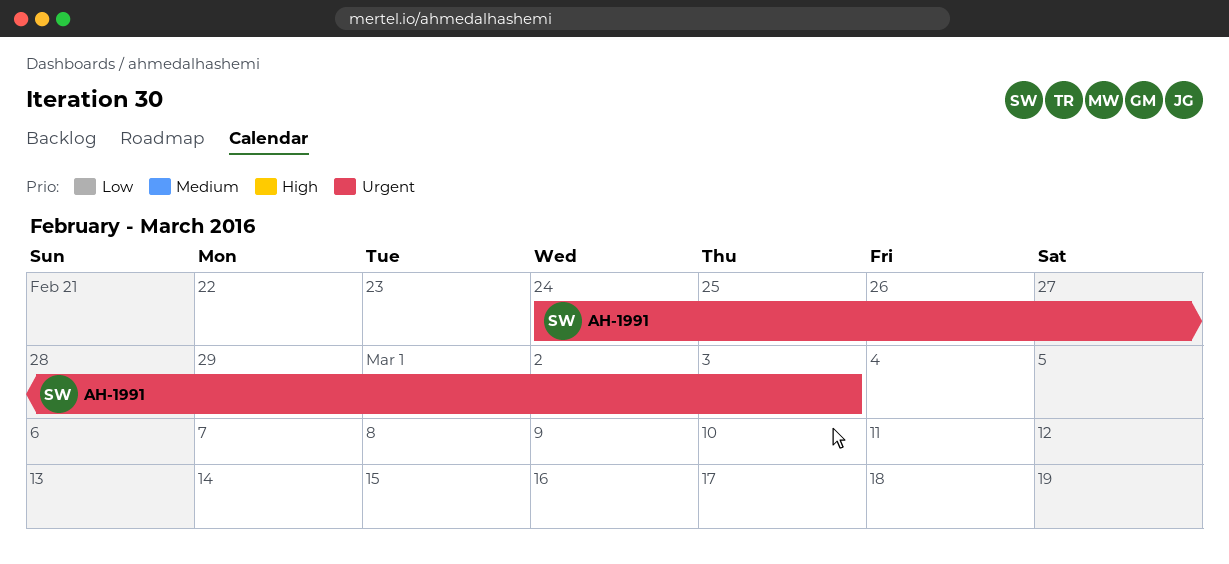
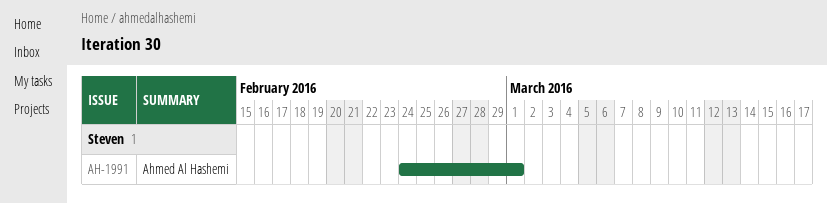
AH-1991, due: Mar 3 -> Mar 1

